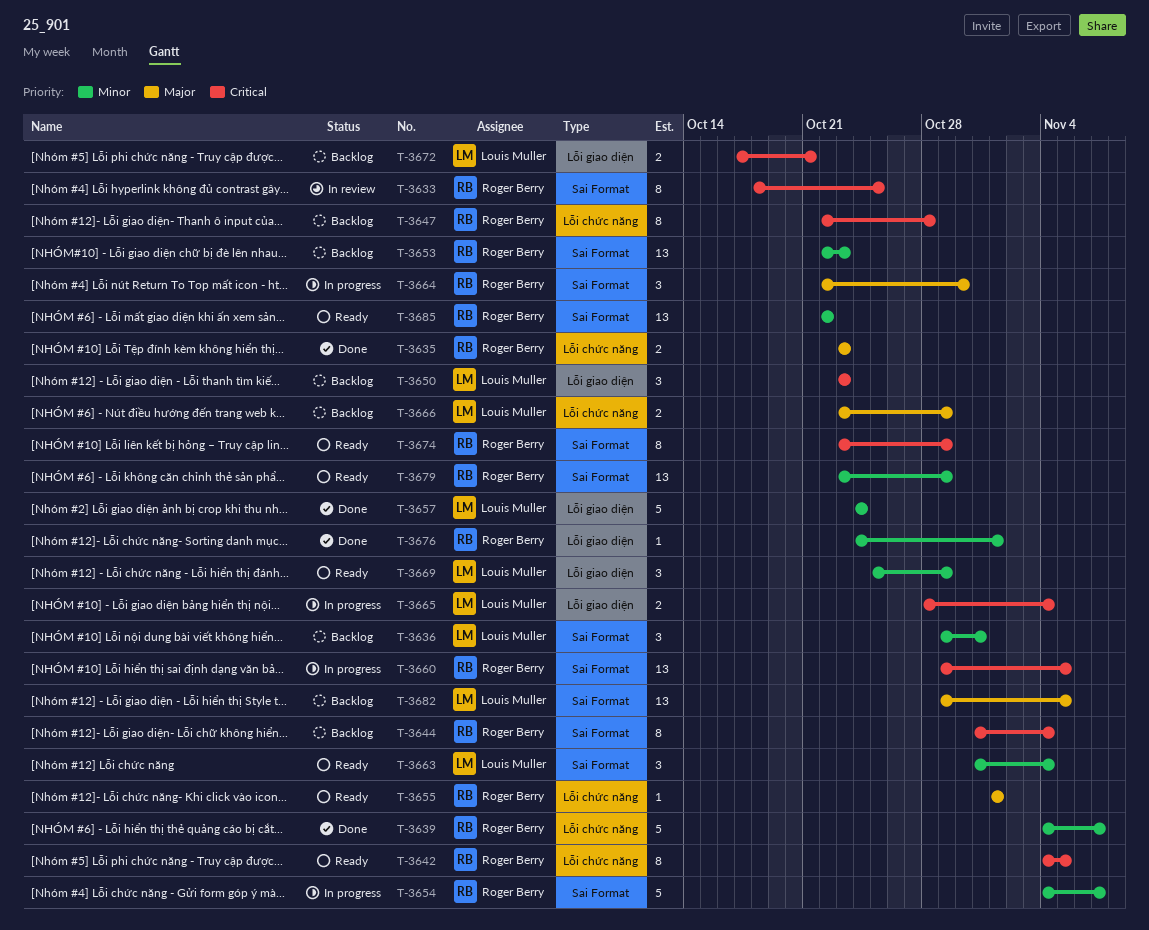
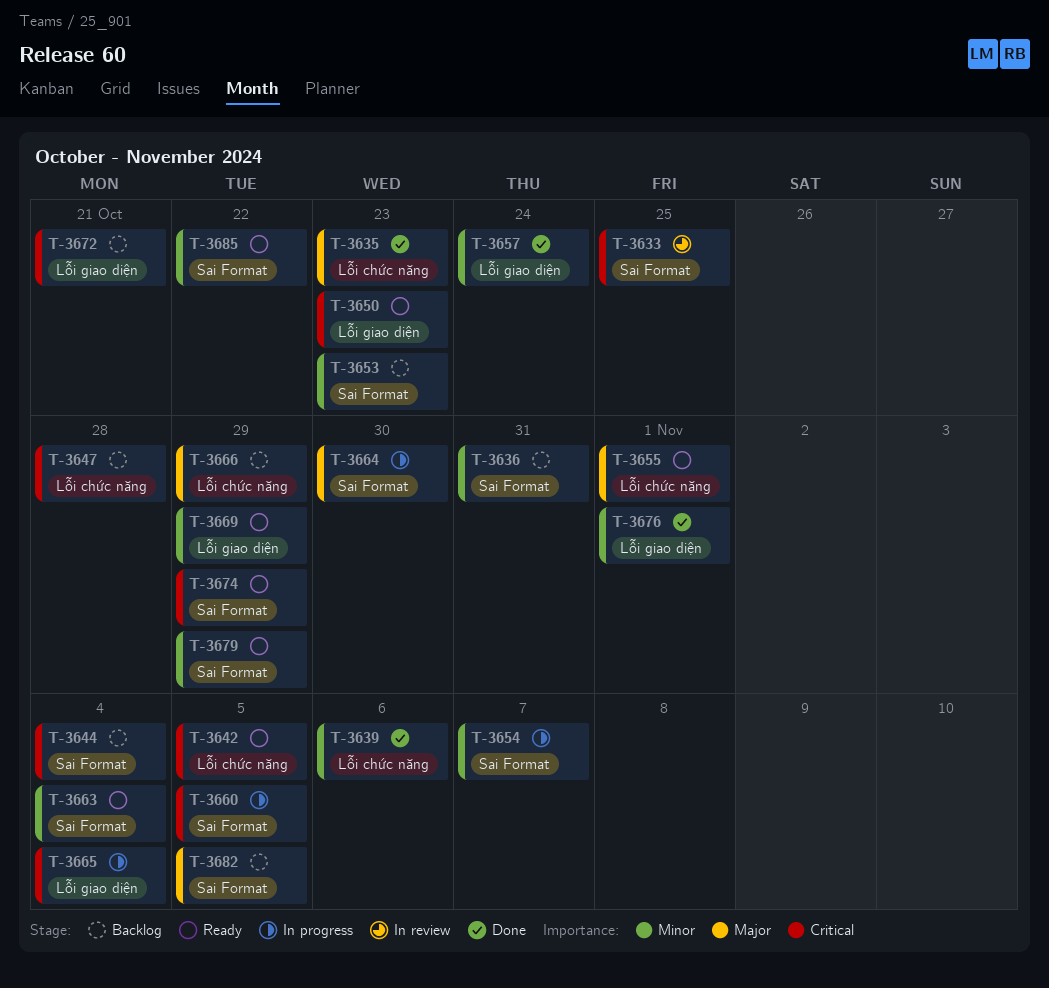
T-3639, due: Nov 7 -> Nov 6
T-3650, status: Backlog -> Ready

